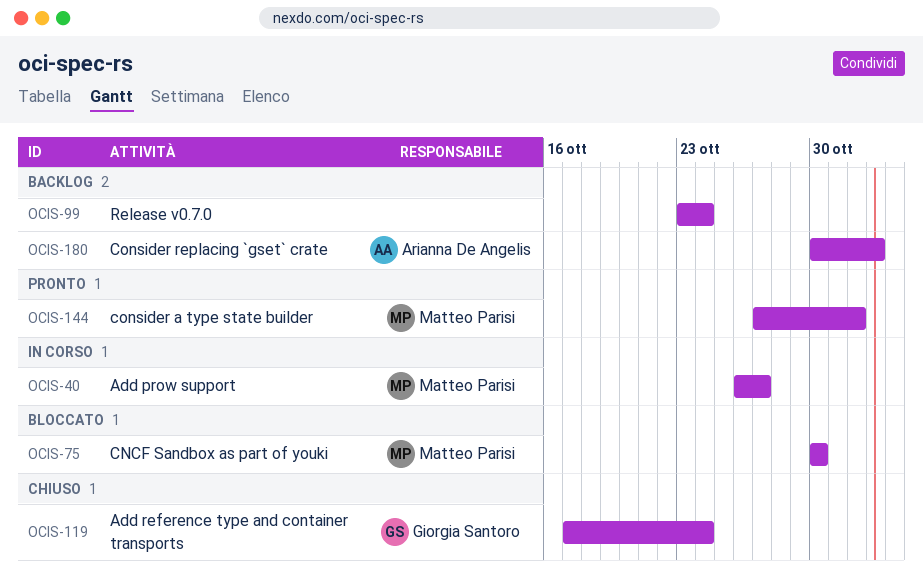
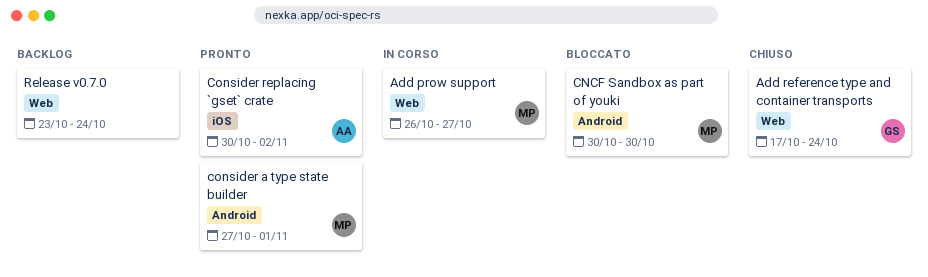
Consider replacing `gset` crate, status: Backlog -> Pronto

